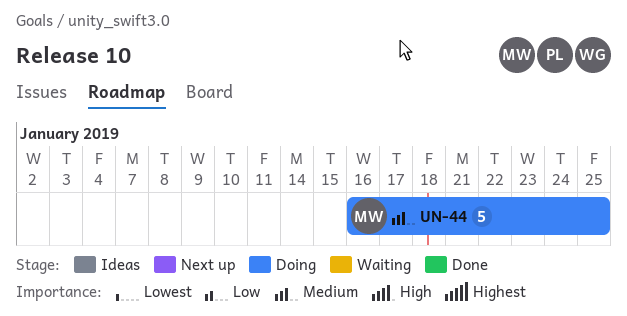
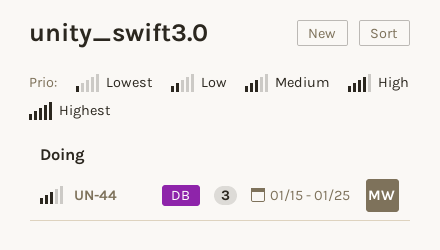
UN-44, estimate: 5 -> 3
UN-44, start: Jan 16 -> Jan 15

